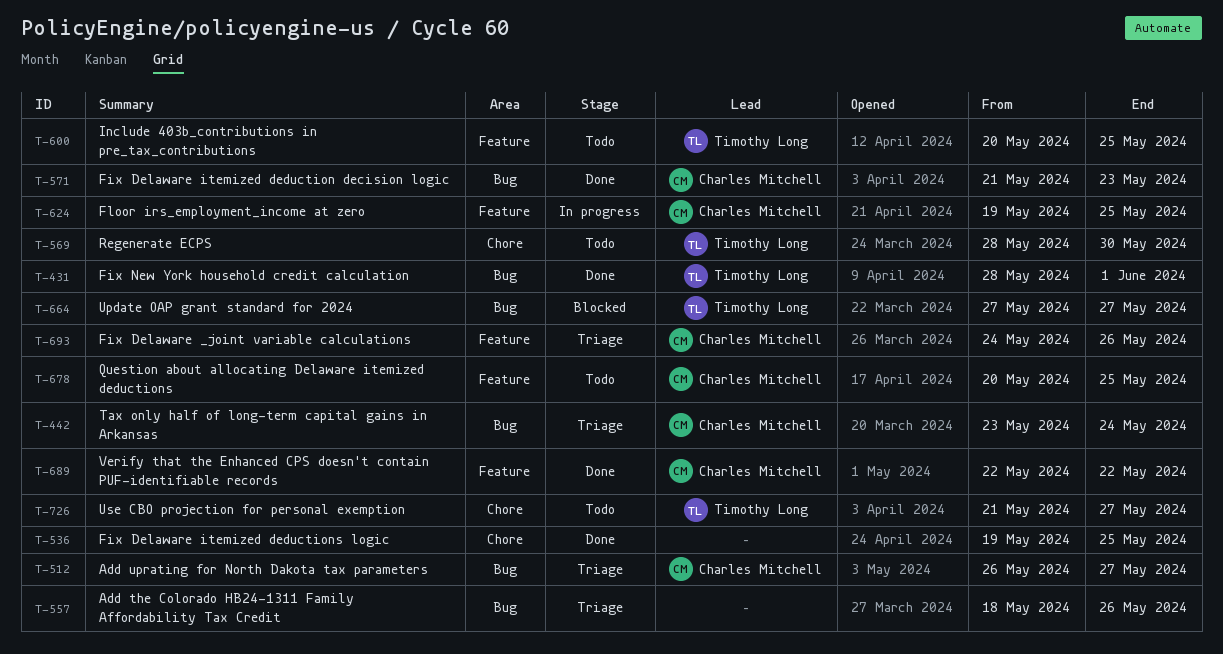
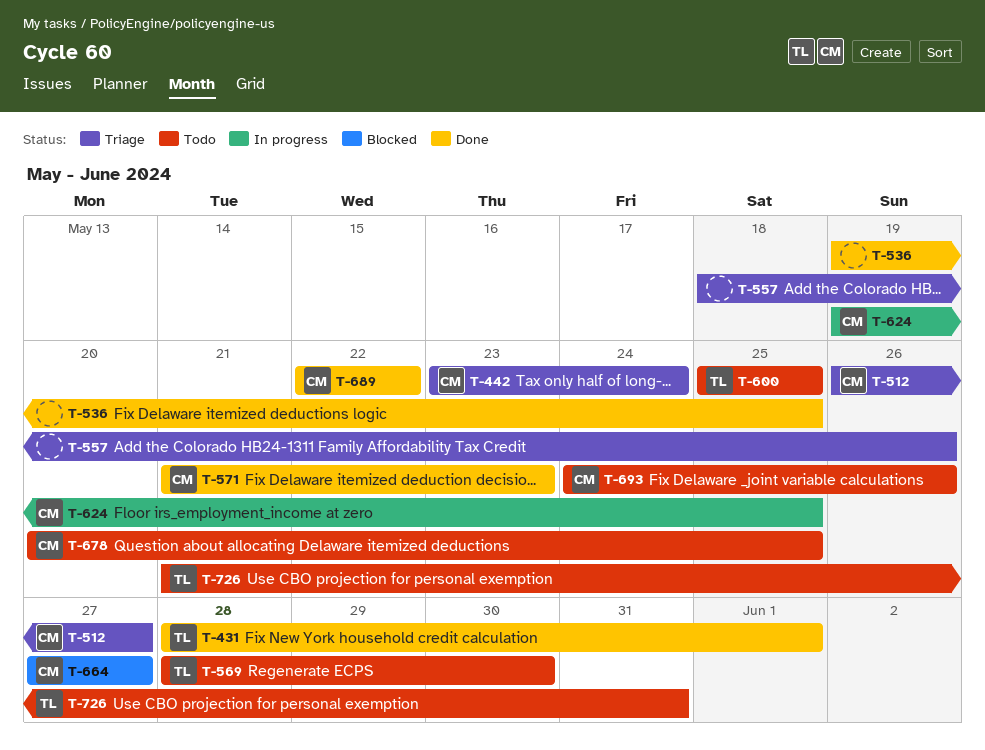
T-600, start: May 20 -> May 25
T-664, owner: Timothy Long -> Charles Mitchell
T-693, status: Triage -> Todo
T-726, due: May 27 -> May 31

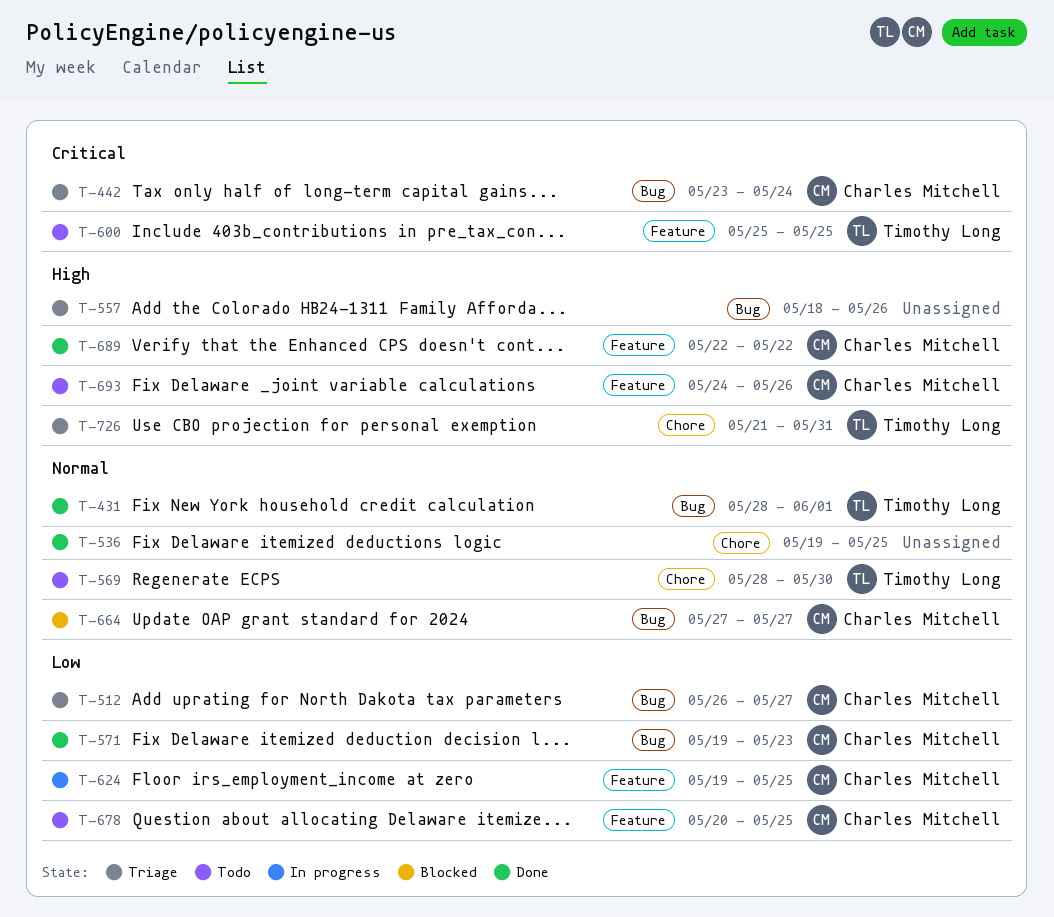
T-571, start: May 21 -> May 19
T-726, status: Todo -> Triage

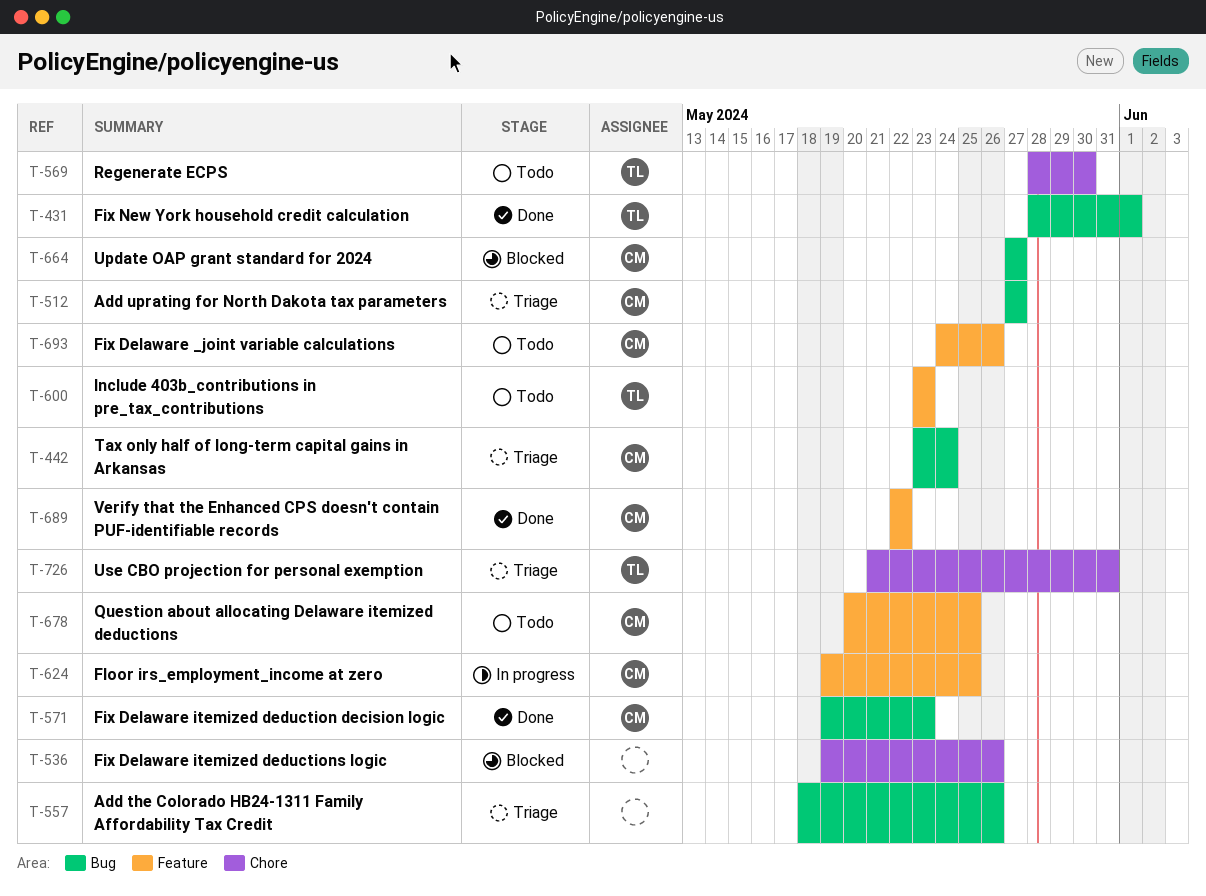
T-512, start: May 26 -> May 27
T-536, status: Done -> Blocked
T-536, due: May 25 -> May 26
T-600, start: May 25 -> May 23
T-600, due: May 25 -> May 23

